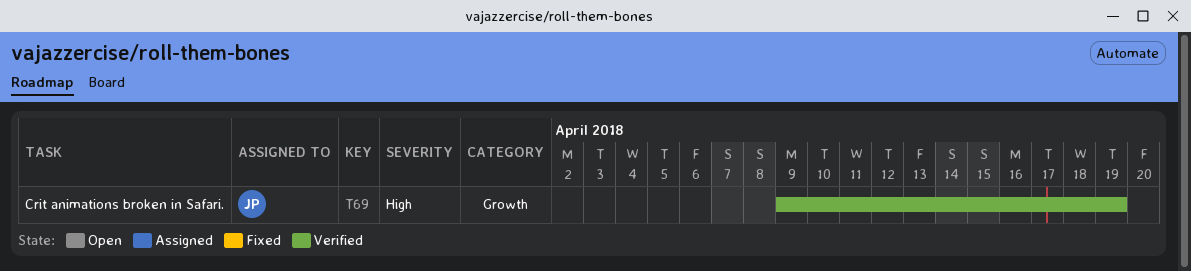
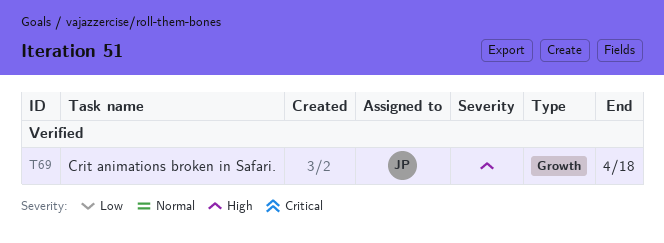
T69, due: Apr 19 -> Apr 18

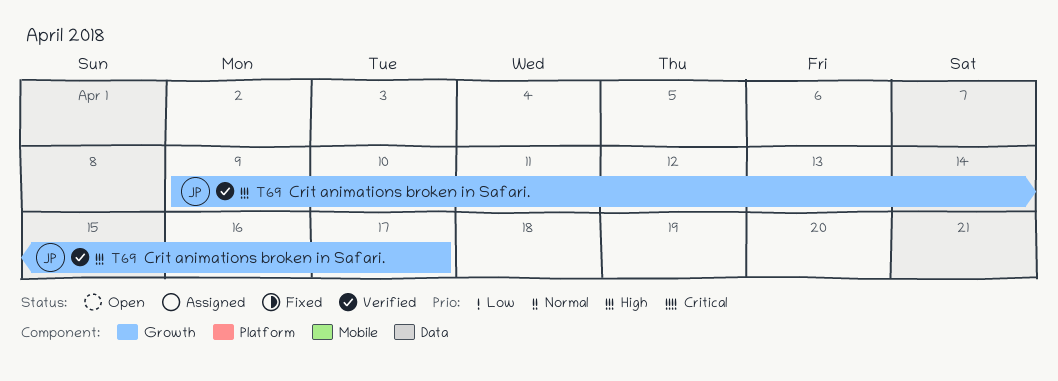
T69, due: Apr 18 -> Apr 17

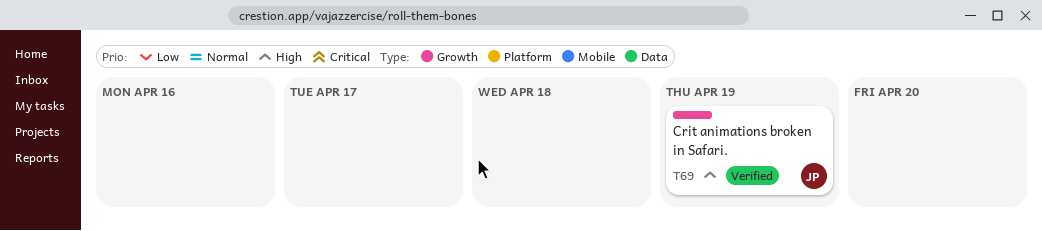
T69, due: Apr 17 -> Apr 19

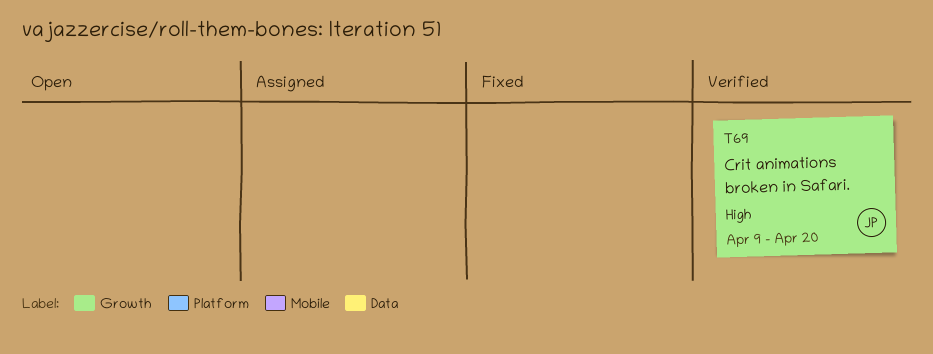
T69, due: Apr 19 -> Apr 20

